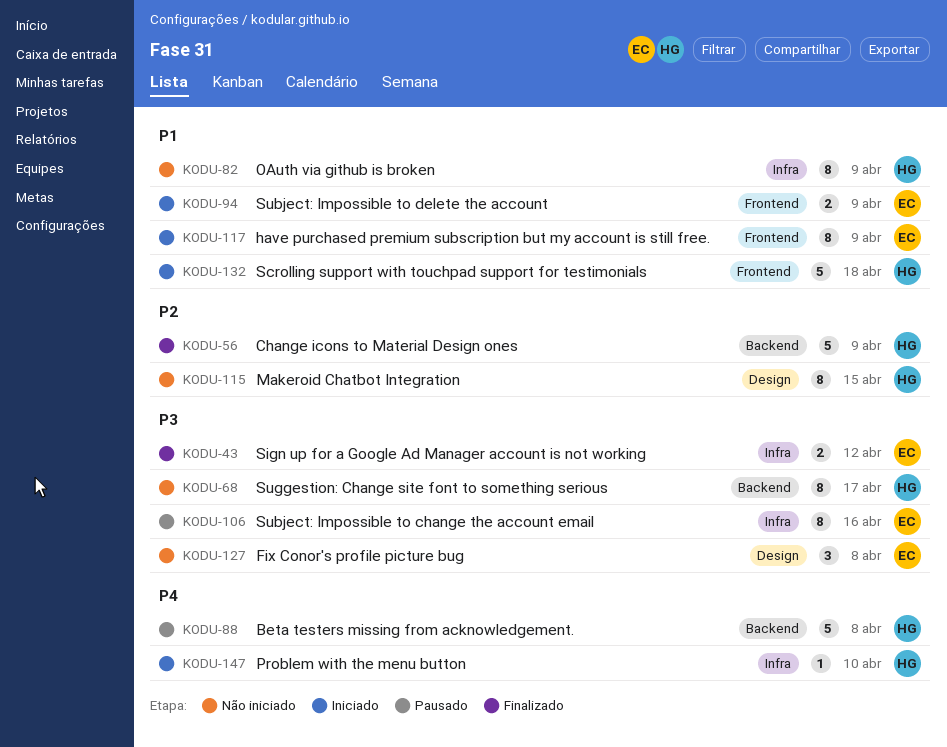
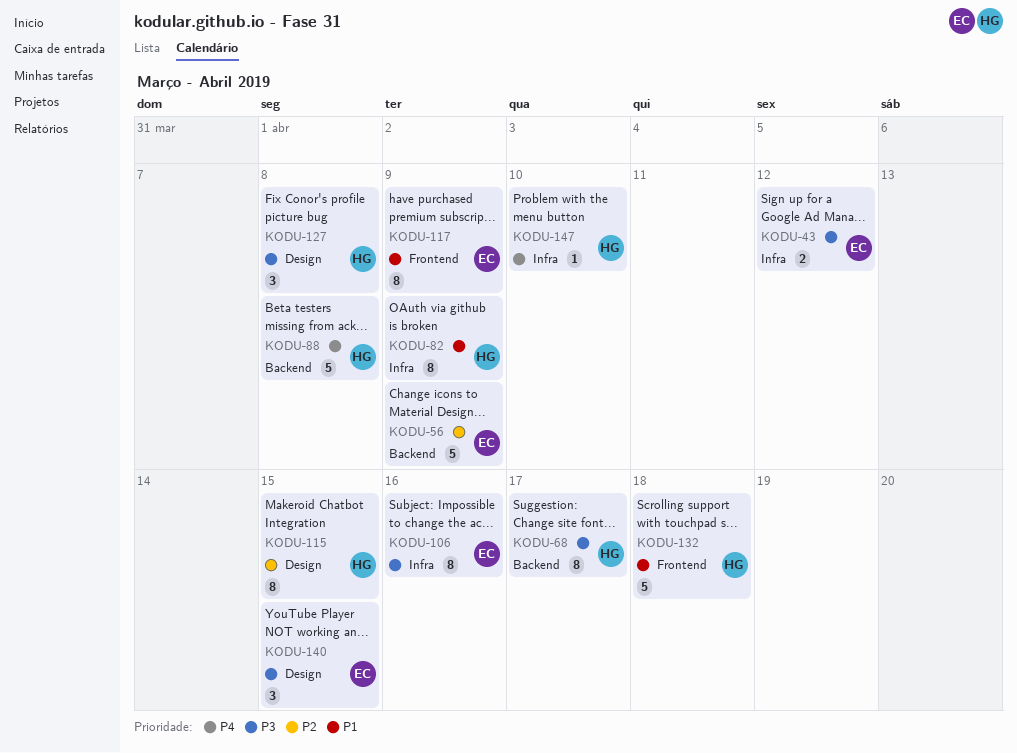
KODU-56, owner: HG -> EC
KODU-94: present -> none
KODU-127, owner: EC -> HG
KODU-140: none -> present

